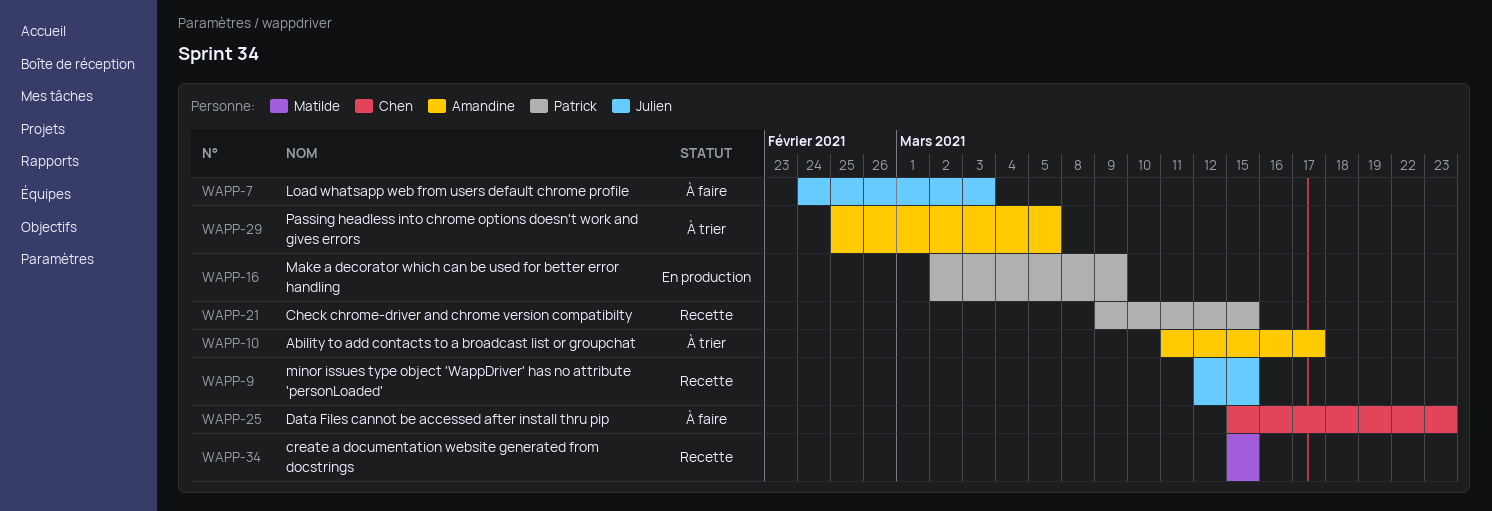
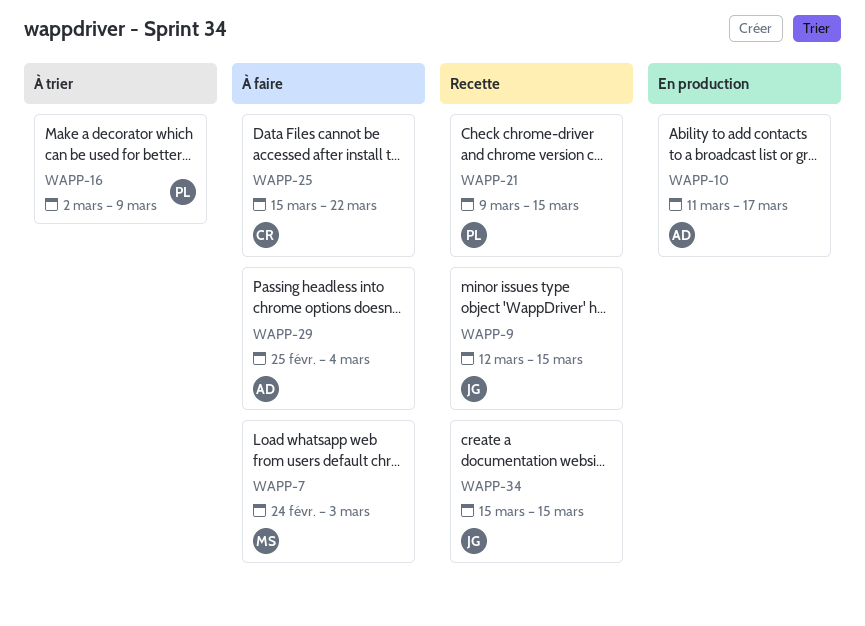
WAPP-7, owner: Julien -> Matilde
WAPP-10, status: À trier -> En production
WAPP-16, status: En production -> À trier
WAPP-25, due: Mar 23 -> Mar 22
WAPP-29, status: À trier -> À faire
WAPP-29, due: Mar 5 -> Mar 4
WAPP-34, owner: Matilde -> Julien

